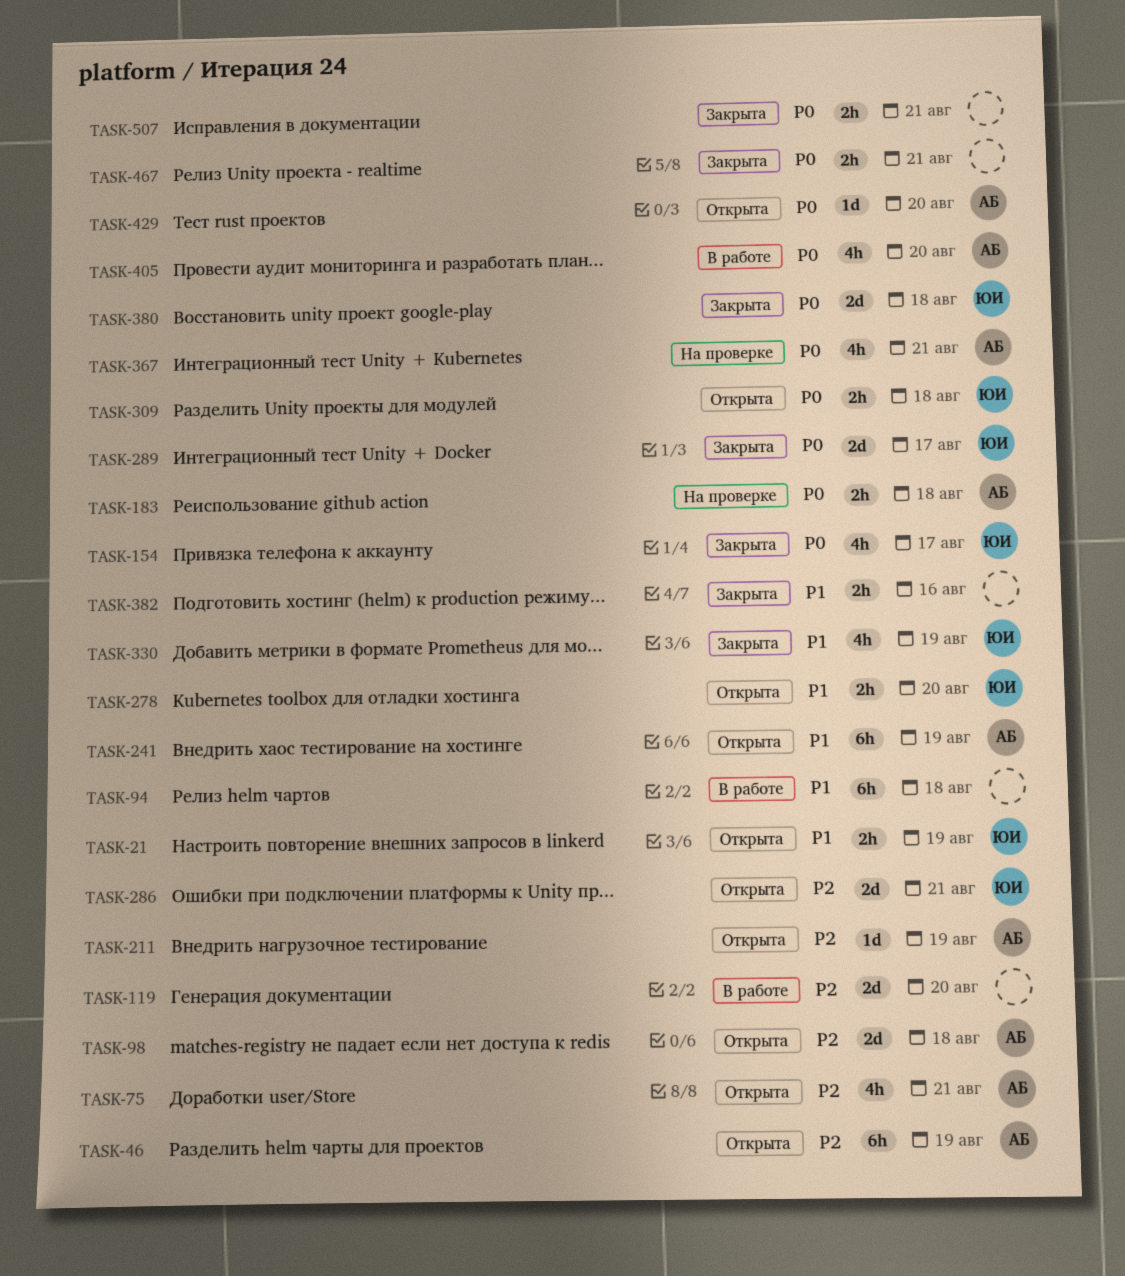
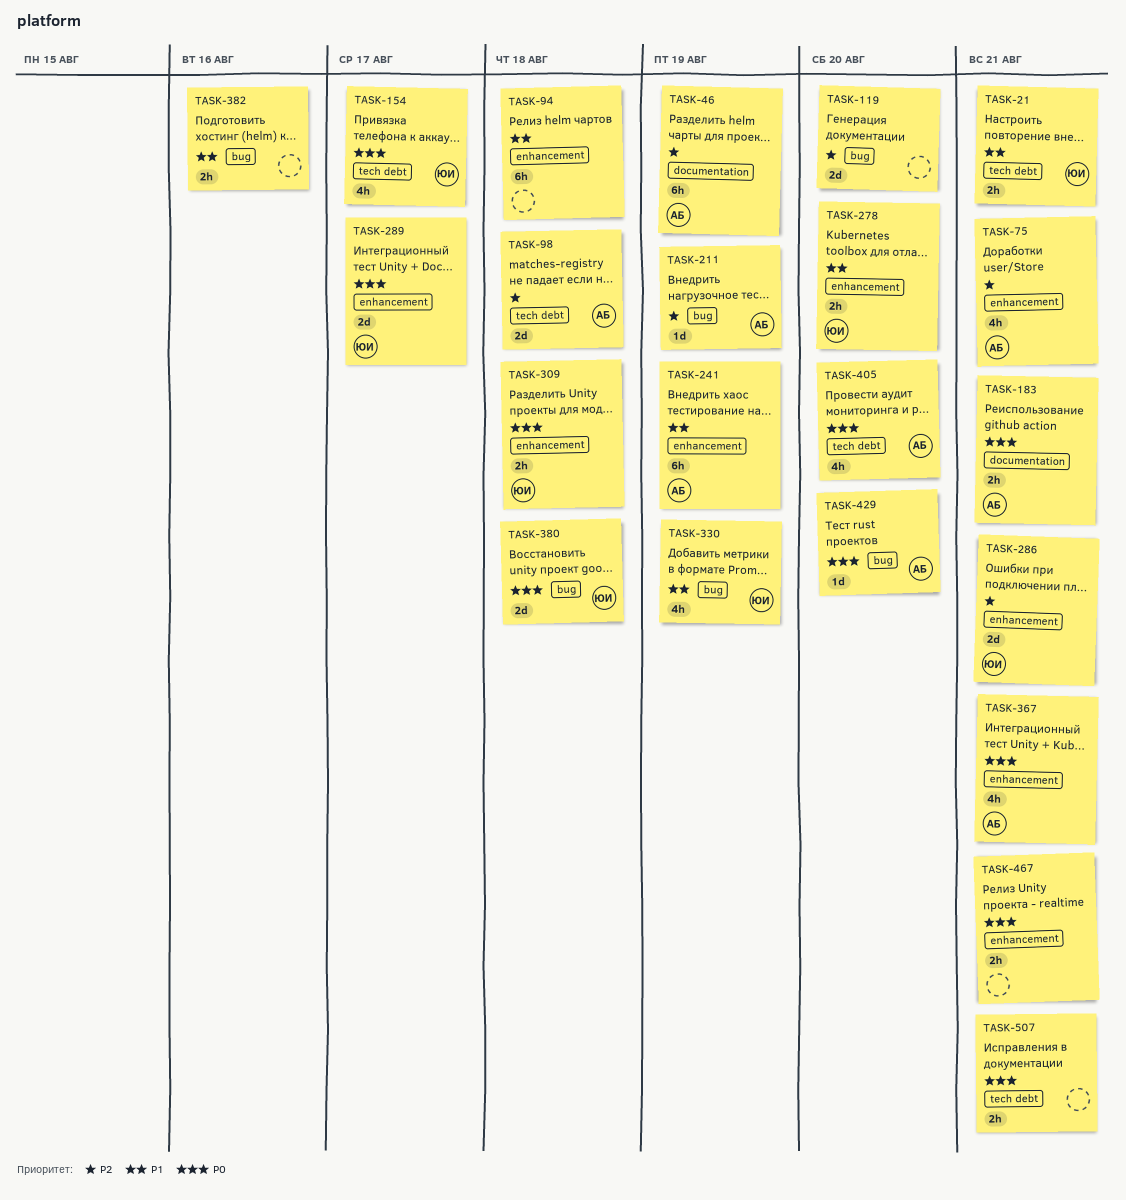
TASK-21, due: Aug 19 -> Aug 21
TASK-183, due: Aug 18 -> Aug 21

